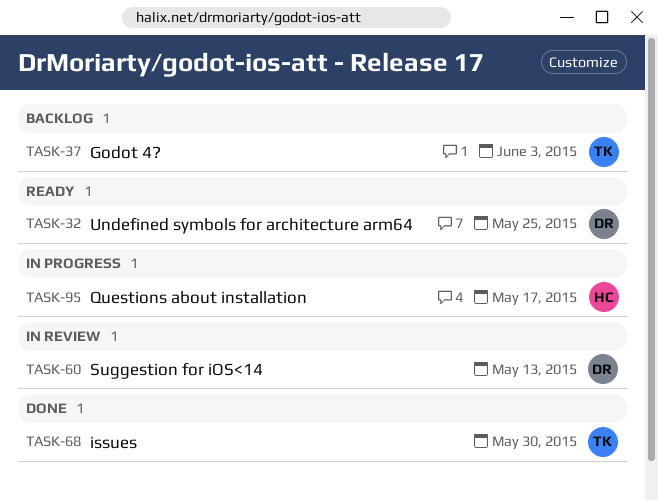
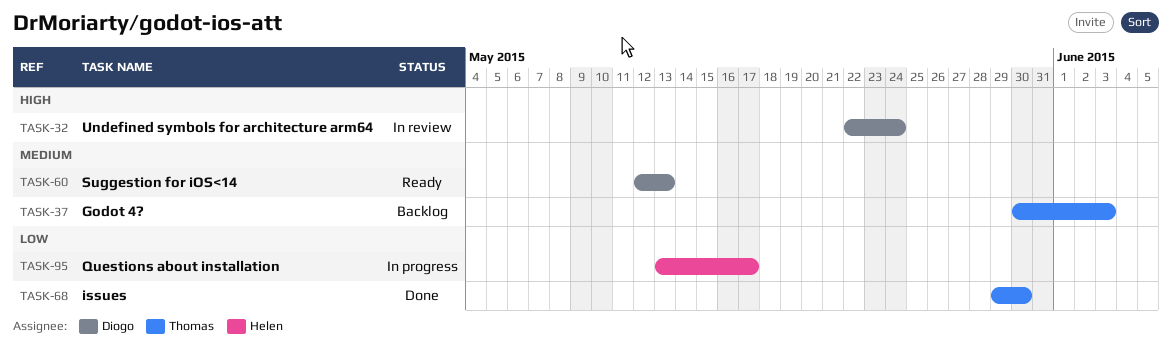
TASK-32, status: Ready -> In review
TASK-32, due: May 25 -> May 24
TASK-60, status: In review -> Ready

